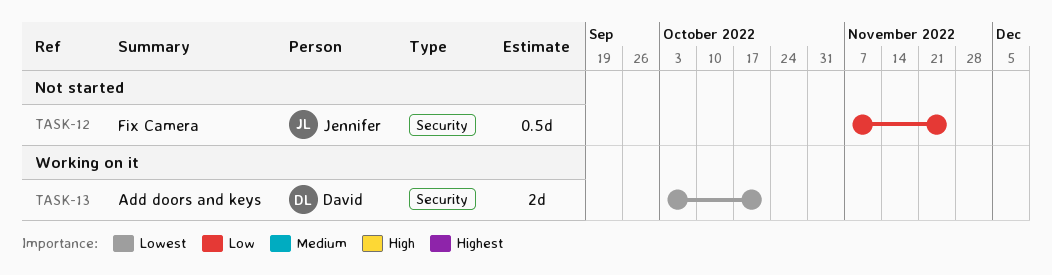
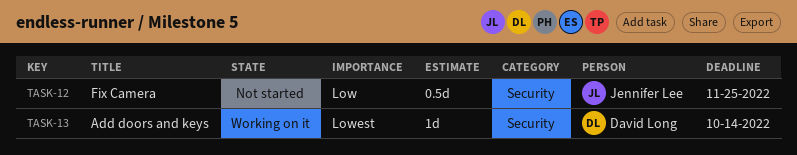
TASK-13, estimate: 2d -> 1d
TASK-13, due: Oct 21 -> Oct 14

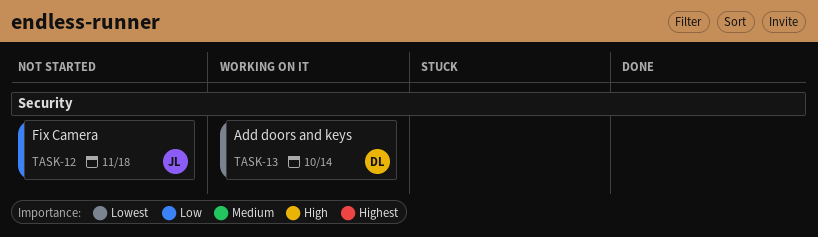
TASK-12, due: Nov 25 -> Nov 18

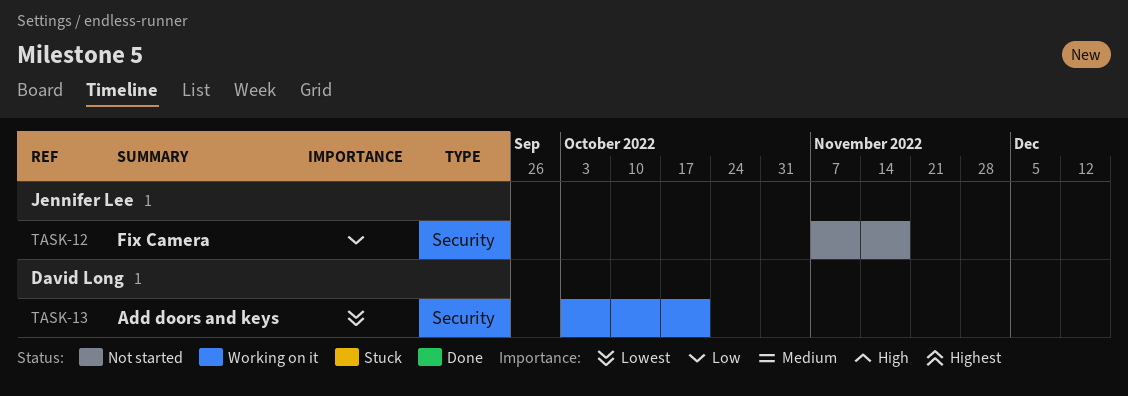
TASK-13, due: Oct 14 -> Oct 21

